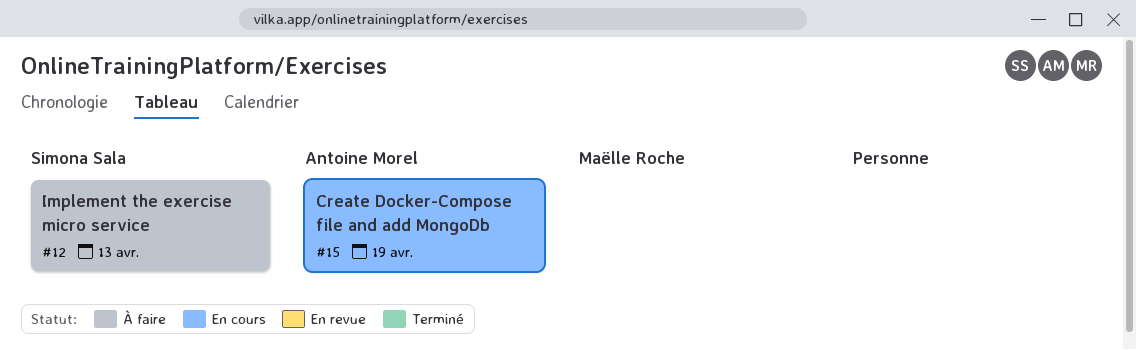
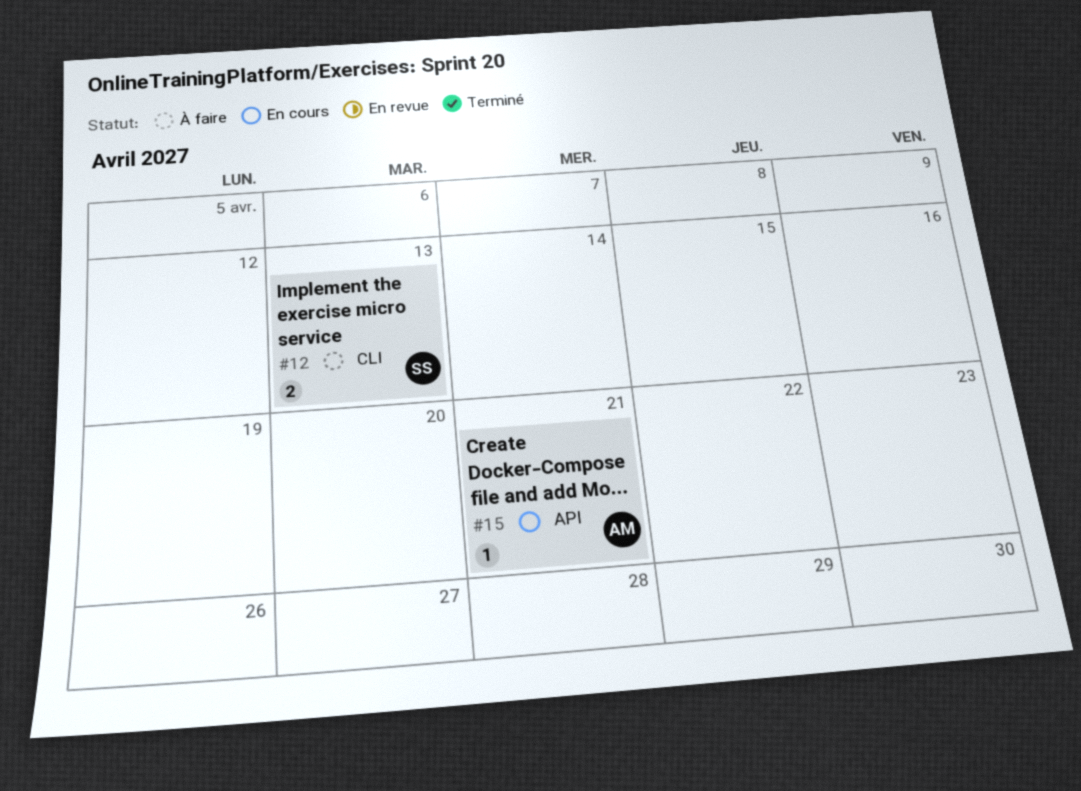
#15, due: Apr 19 -> Apr 21

